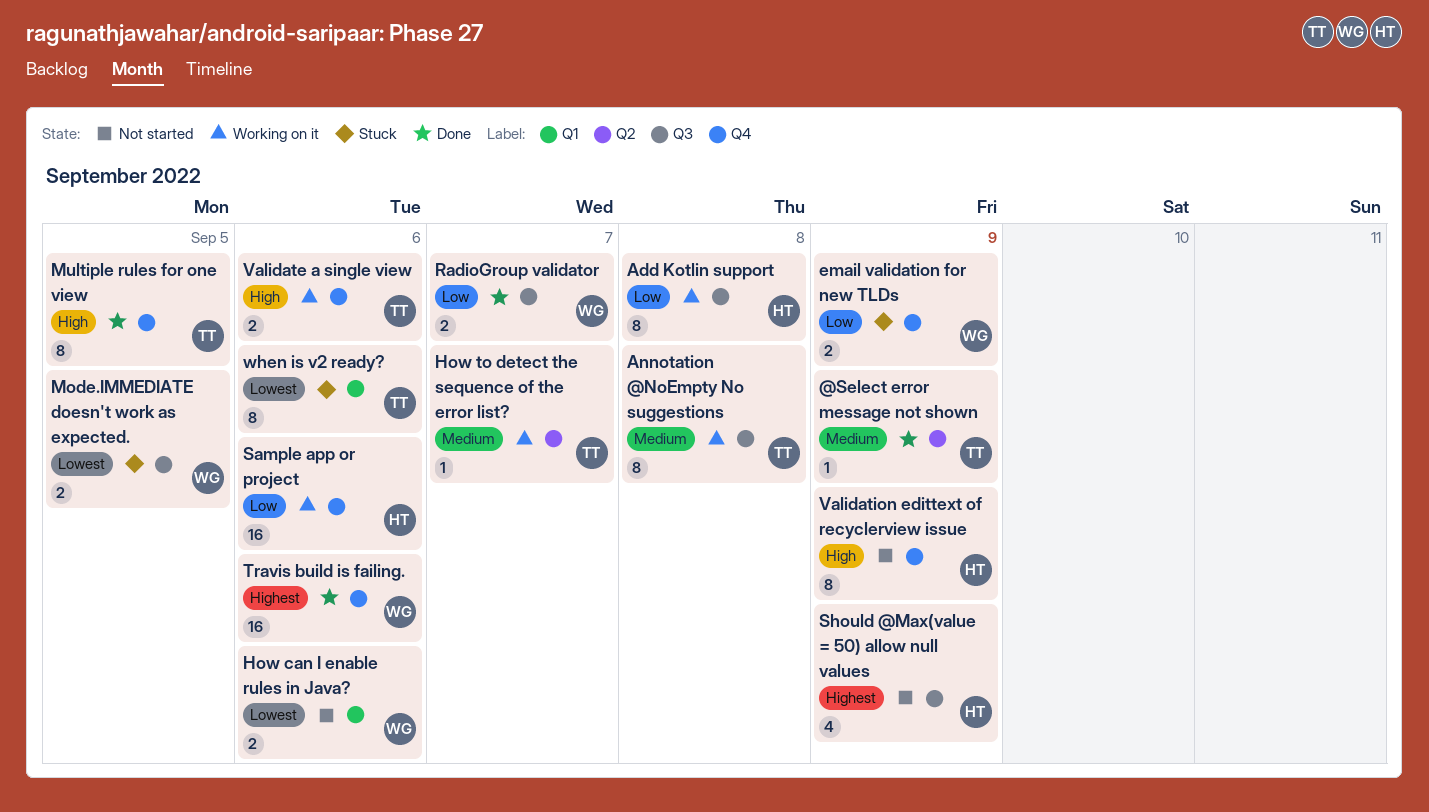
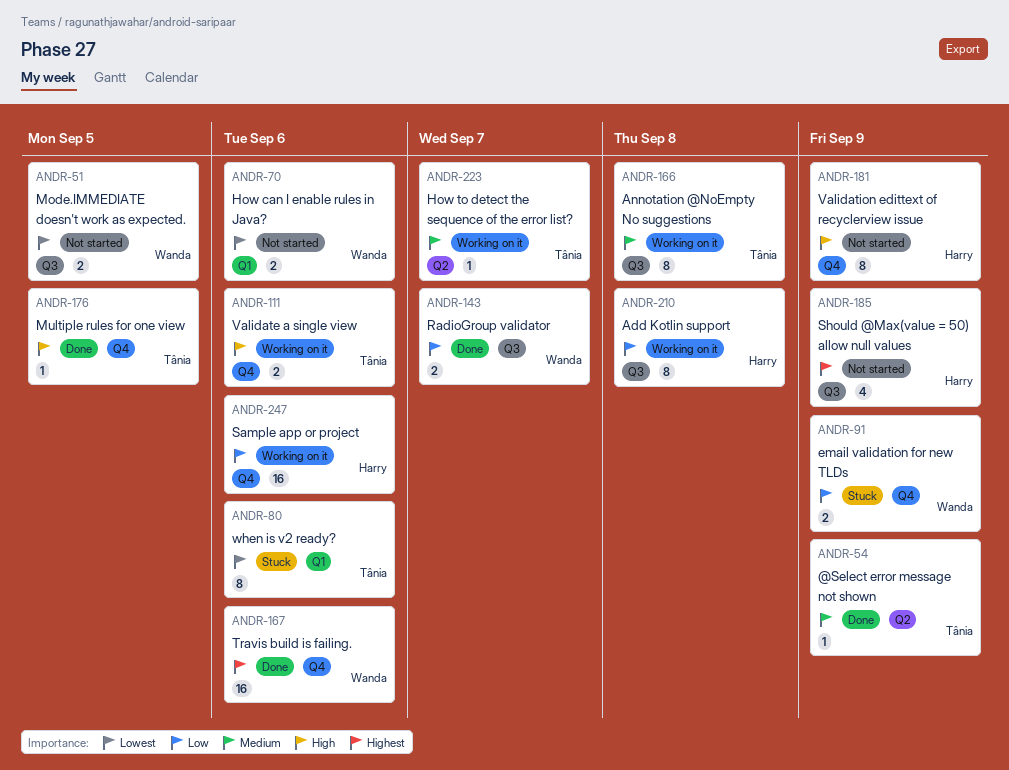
Mode.IMMEDIATE doesn't work as expected., status: Stuck -> Not started
Multiple rules for one view, estimate: 8 -> 1

